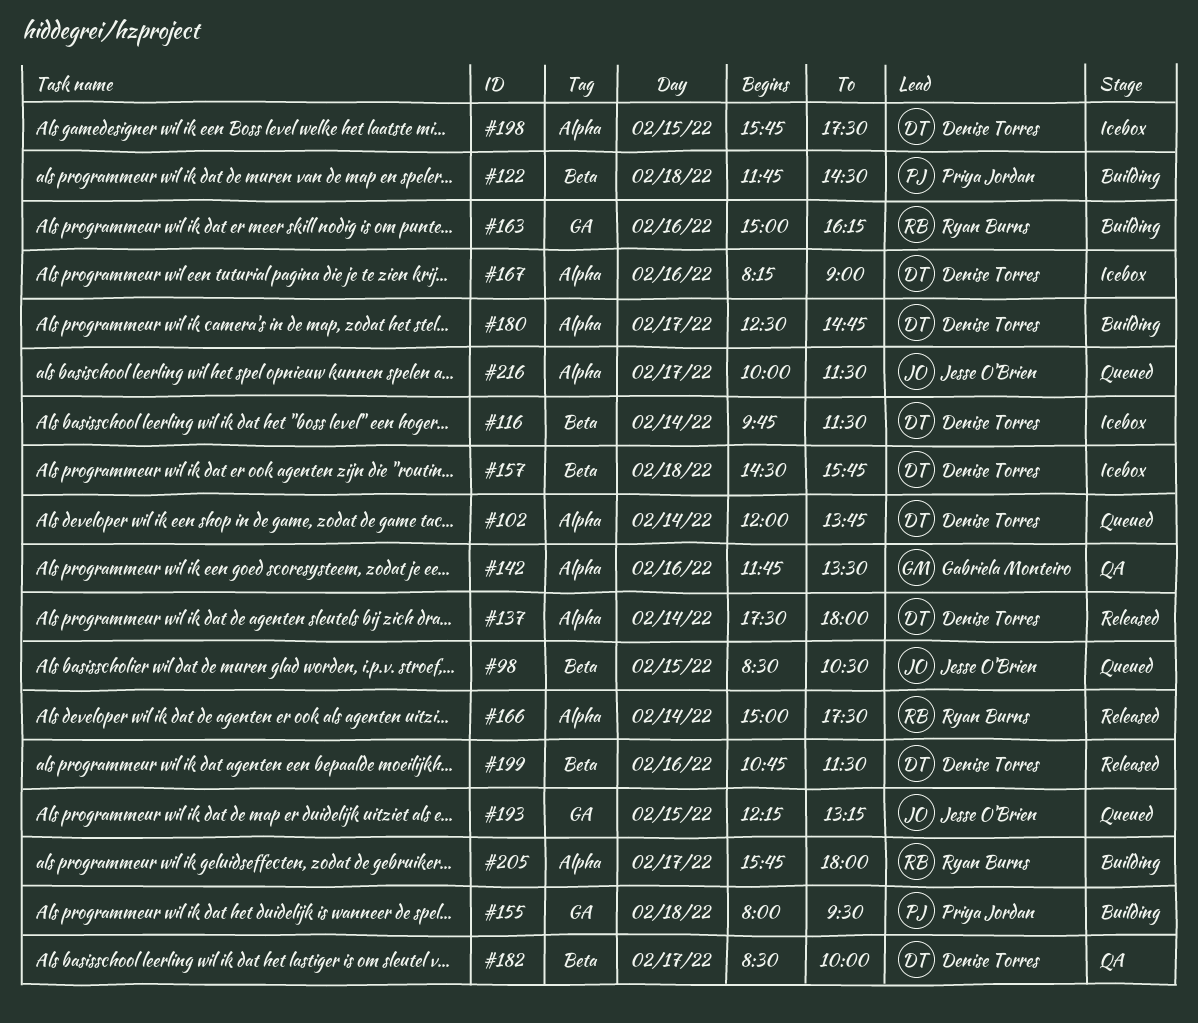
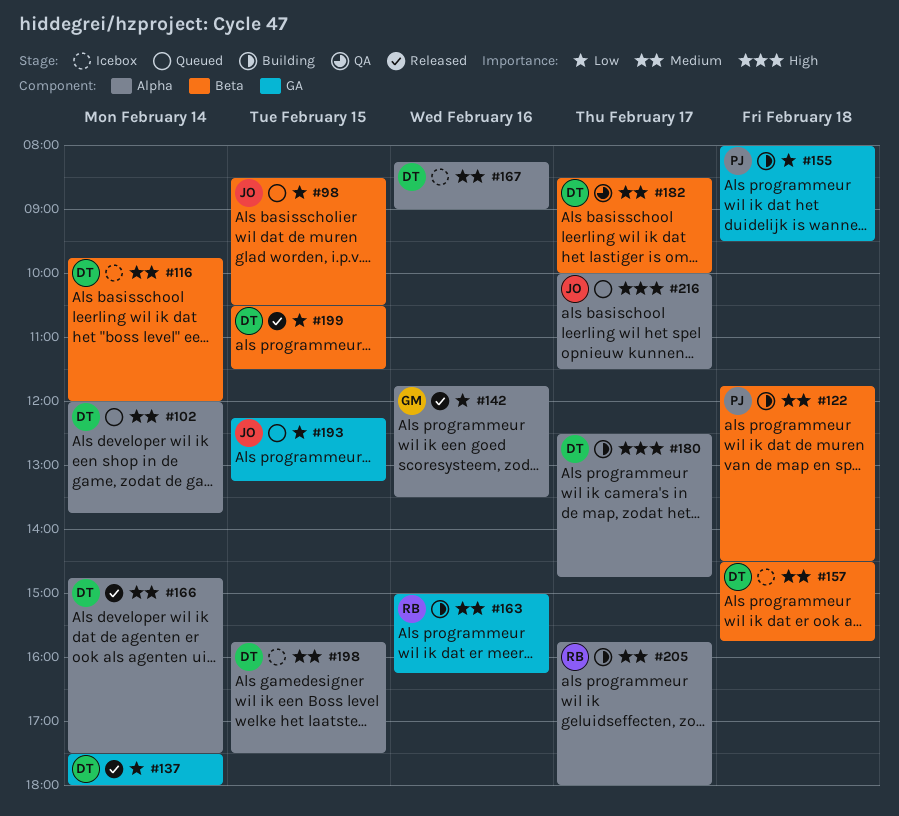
#116, ends: 11:30 -> 12:00
#137, label: Alpha -> GA
#142, status: QA -> Released
#166, owner: Ryan Burns -> Denise Torres
#166, begins: 15:00 -> 14:45
#199, day: Feb 16 -> Feb 15
#199, begins: 10:45 -> 10:30

